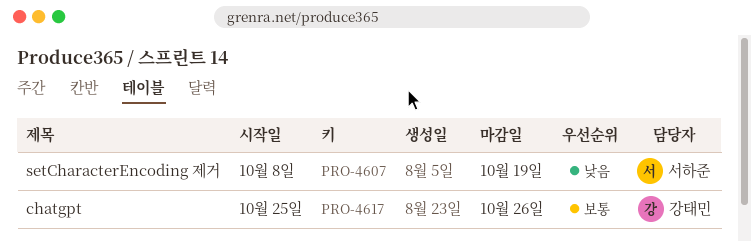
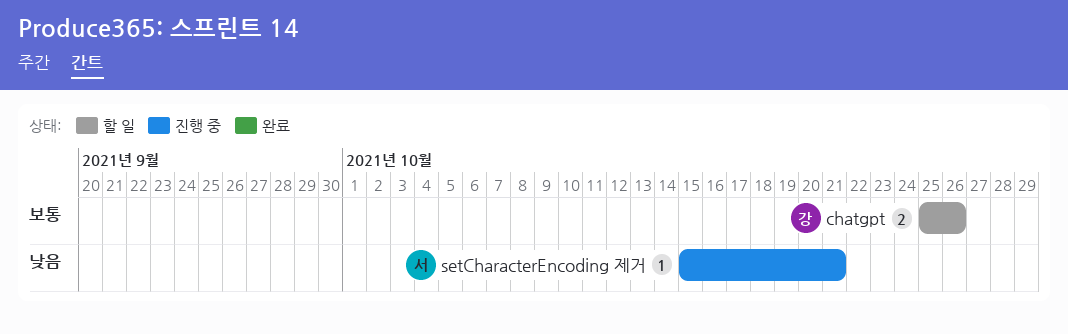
setCharacterEncoding 제거, start: Oct 8 -> Oct 15
setCharacterEncoding 제거, due: Oct 19 -> Oct 21

